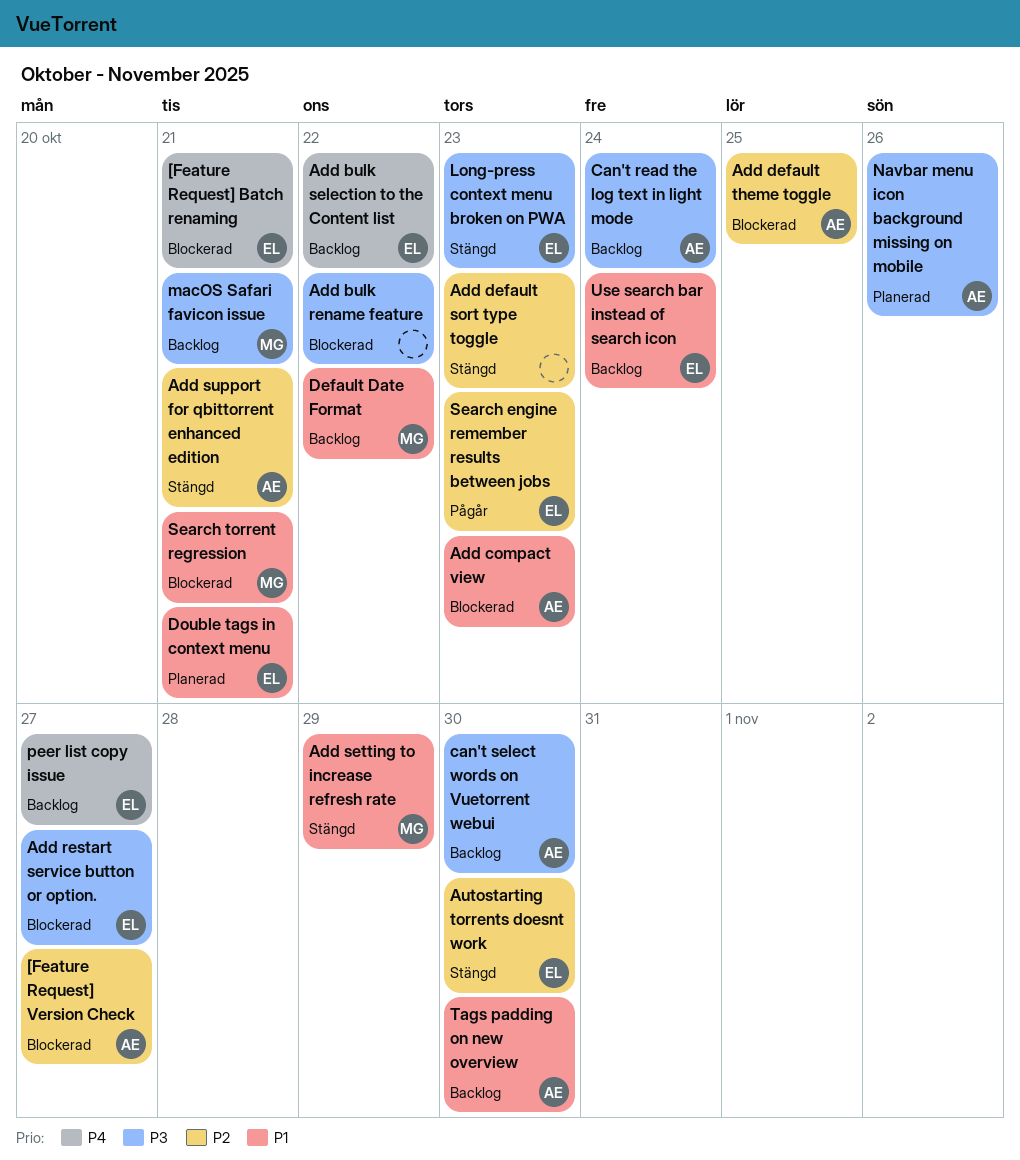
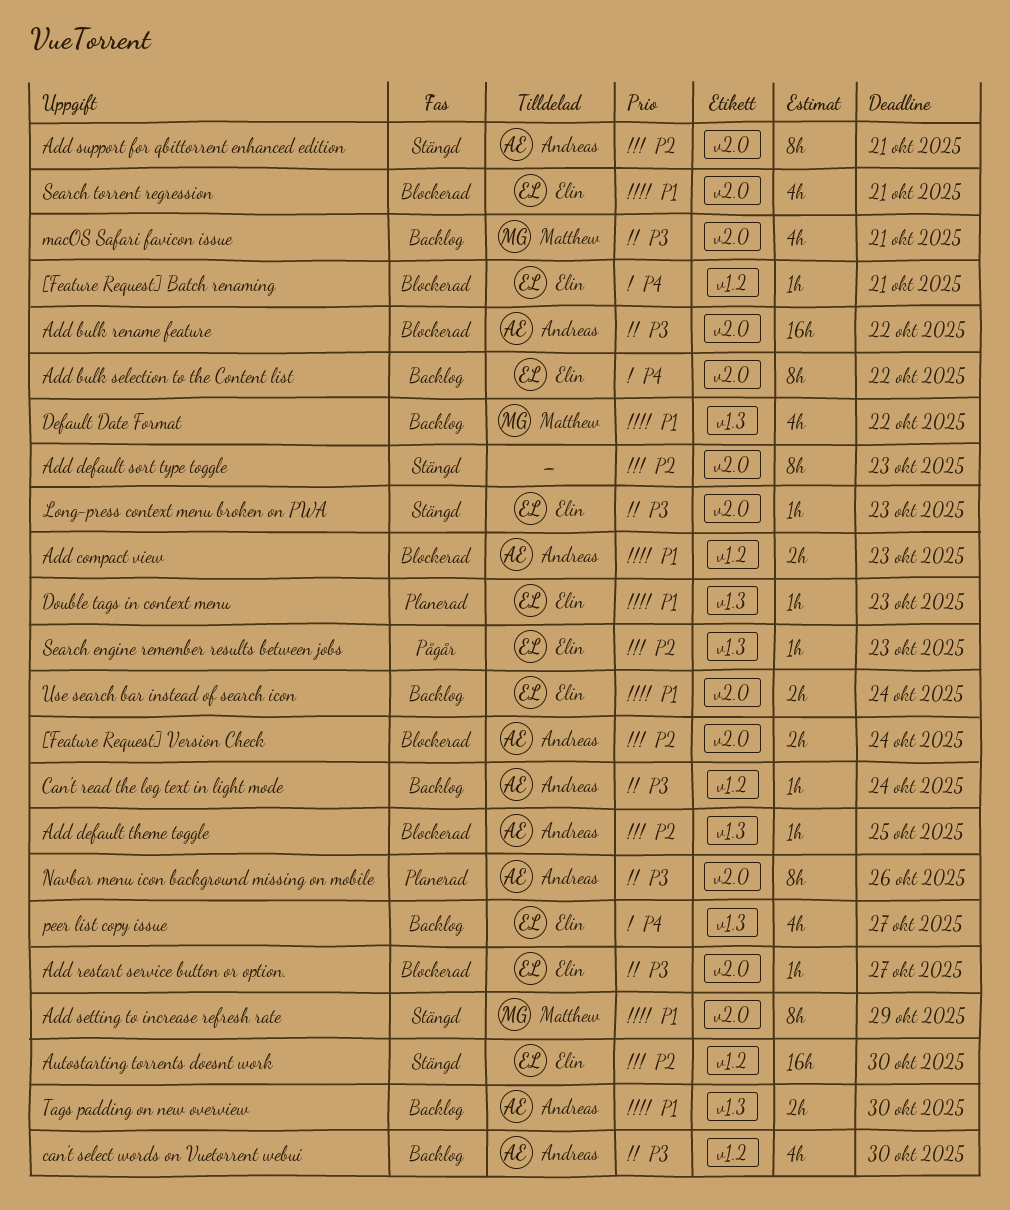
[Feature Request] Version Check, due: Oct 27 -> Oct 24
Add bulk rename feature, owner: none -> Andreas
Double tags in context menu, due: Oct 21 -> Oct 23
Search torrent regression, owner: Matthew -> Elin

